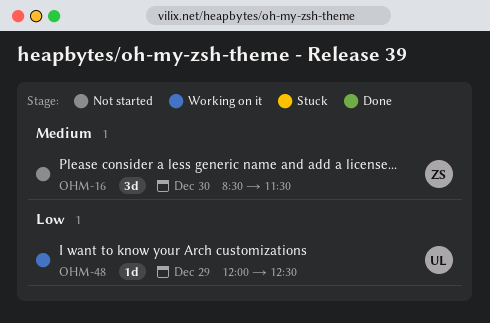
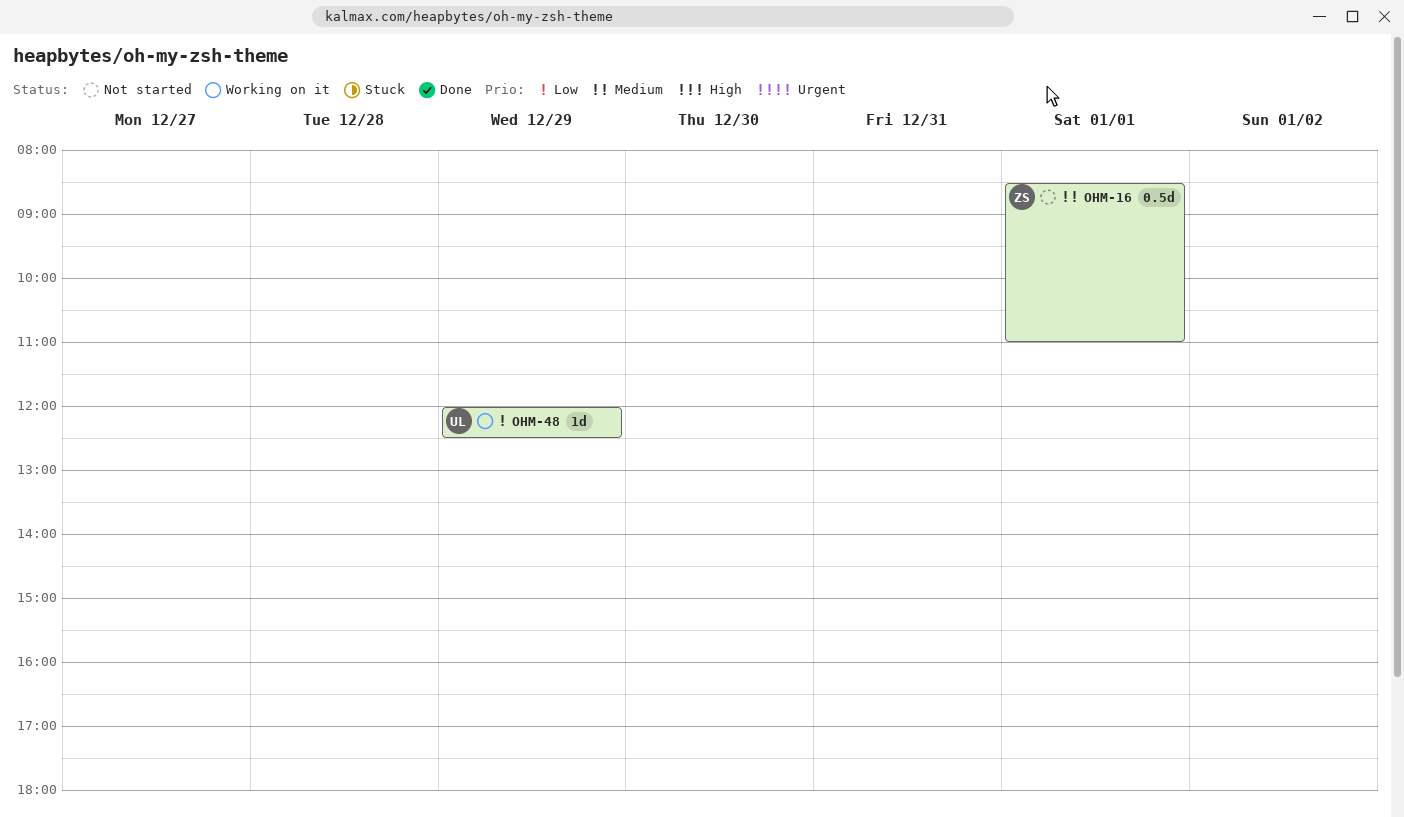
OHM-16, estimate: 3d -> 0.5d
OHM-16, day: Dec 30 -> Jan 1
OHM-16, ends: 11:30 -> 11:00

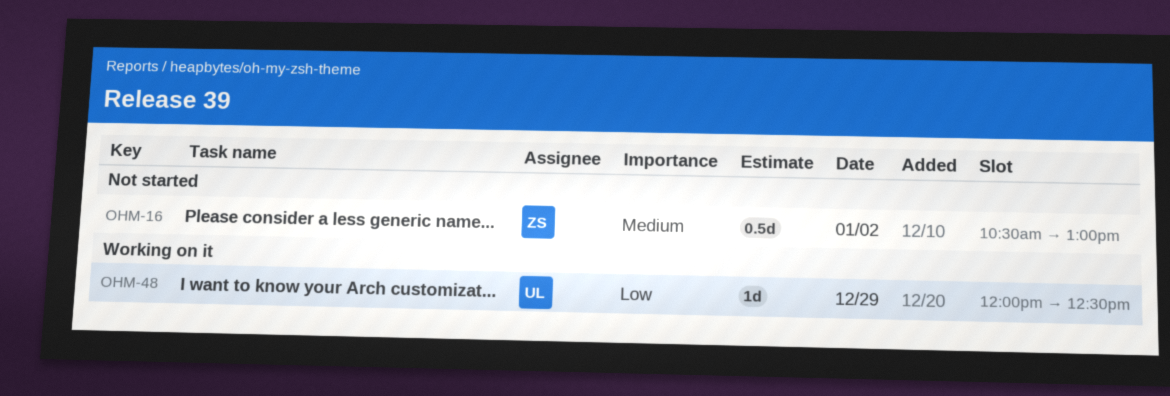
OHM-16, day: Jan 1 -> Jan 2
OHM-16, begins: 08:30 -> 10:30
OHM-16, ends: 11:00 -> 13:00

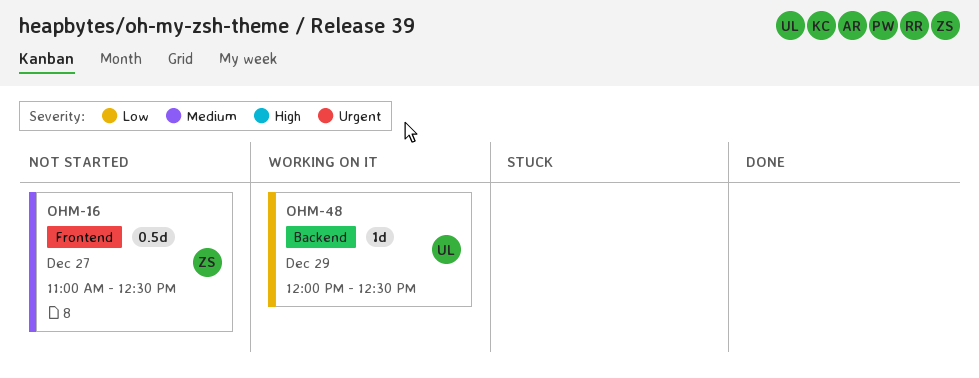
OHM-16, day: Jan 2 -> Dec 27
OHM-16, begins: 10:30 -> 11:00
OHM-16, ends: 13:00 -> 12:30

